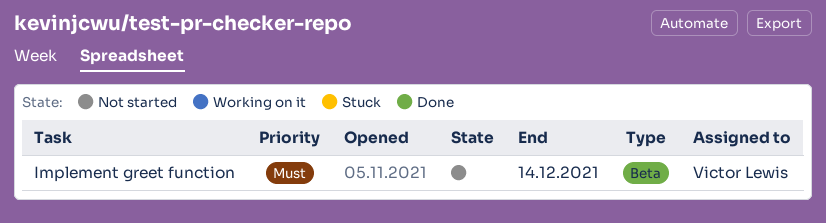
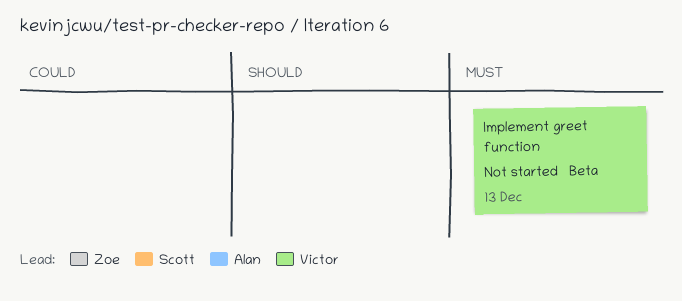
Implement greet function, due: Dec 14 -> Dec 13

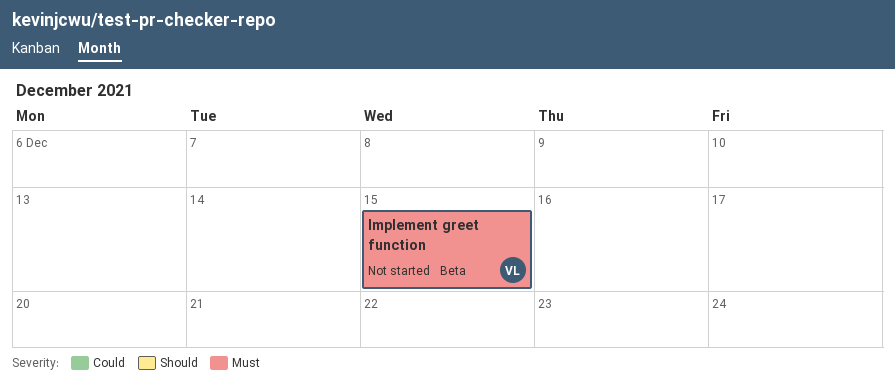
Implement greet function, due: Dec 13 -> Dec 15

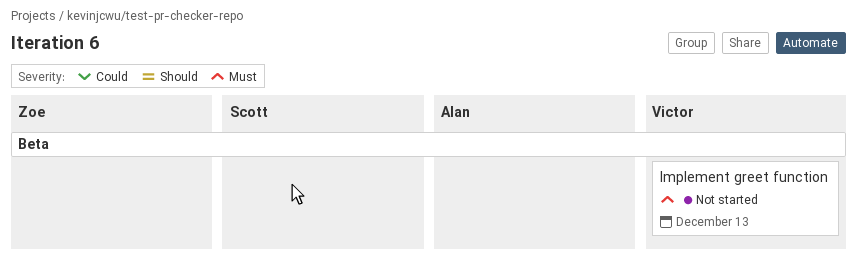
Implement greet function, due: Dec 15 -> Dec 13

